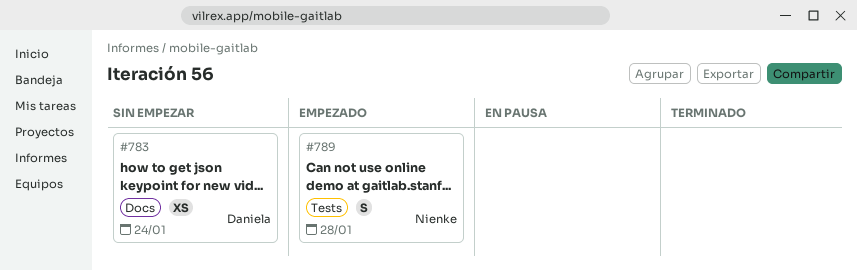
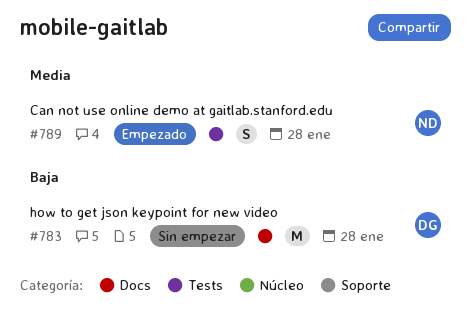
#783, estimate: XS -> M
#783, due: Jan 24 -> Jan 28

